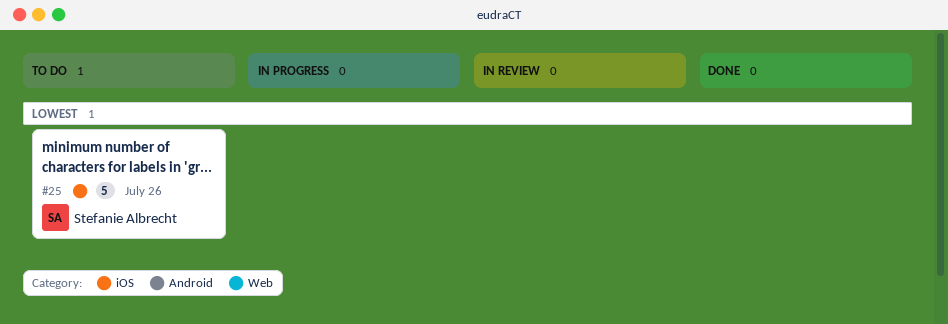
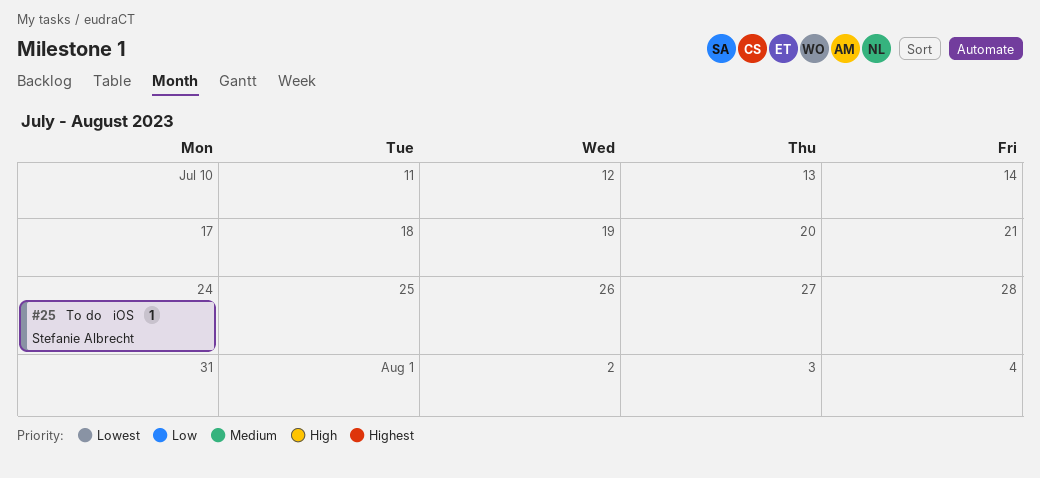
#25, estimate: 5 -> 1
#25, due: Jul 26 -> Jul 24

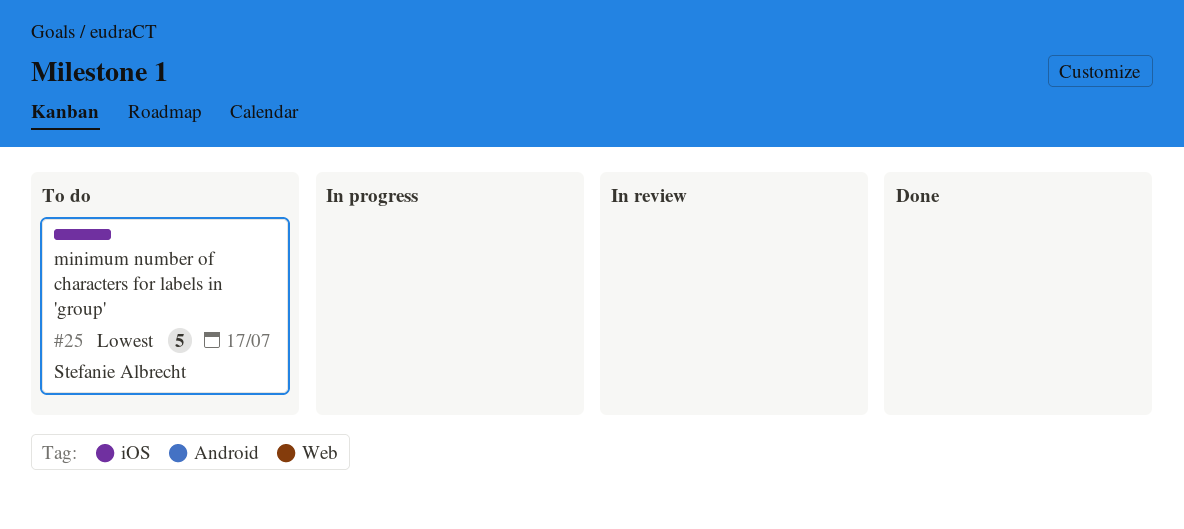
#25, estimate: 1 -> 5
#25, due: Jul 24 -> Jul 17

